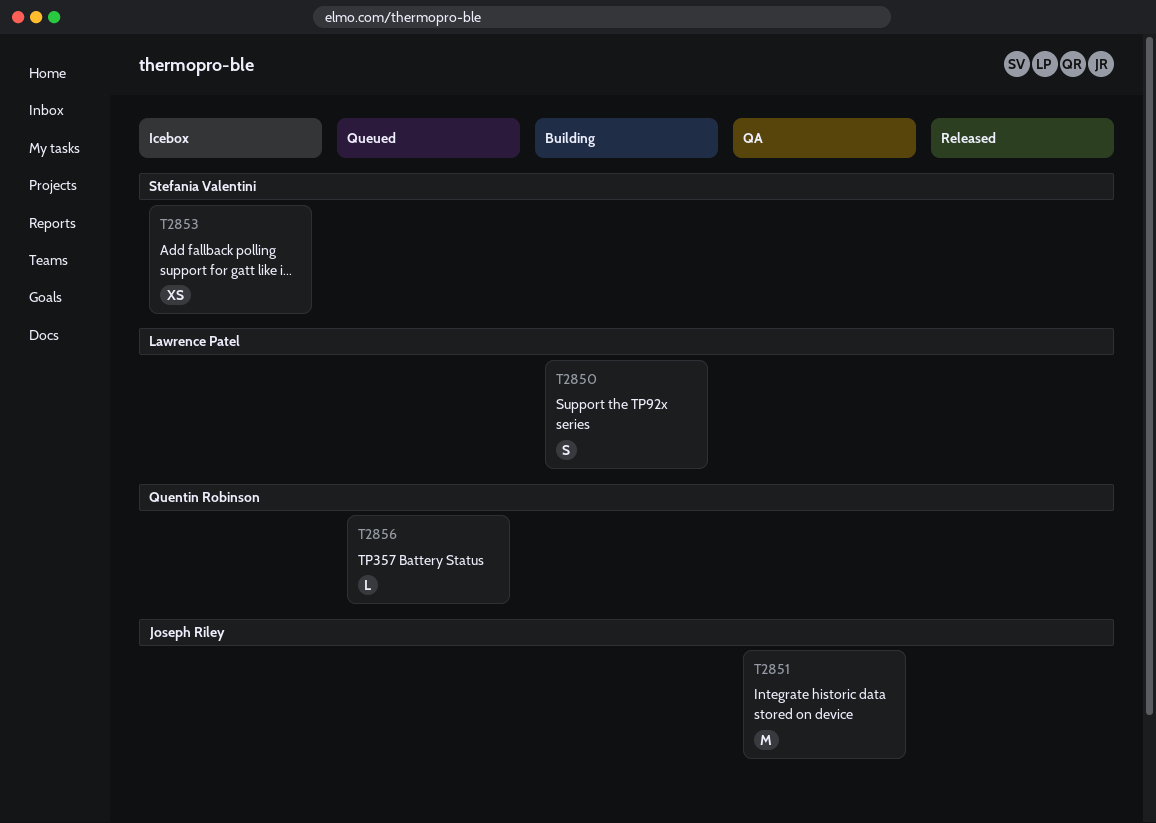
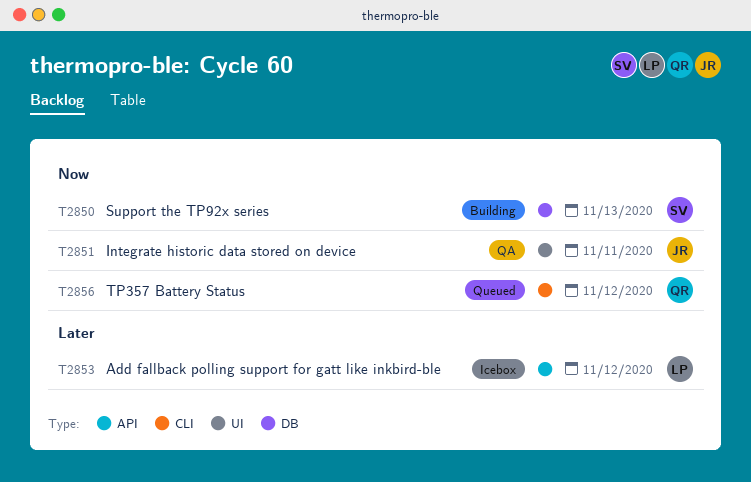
T2850, owner: Lawrence Patel -> Stefania Valentini
T2853, owner: Stefania Valentini -> Lawrence Patel

